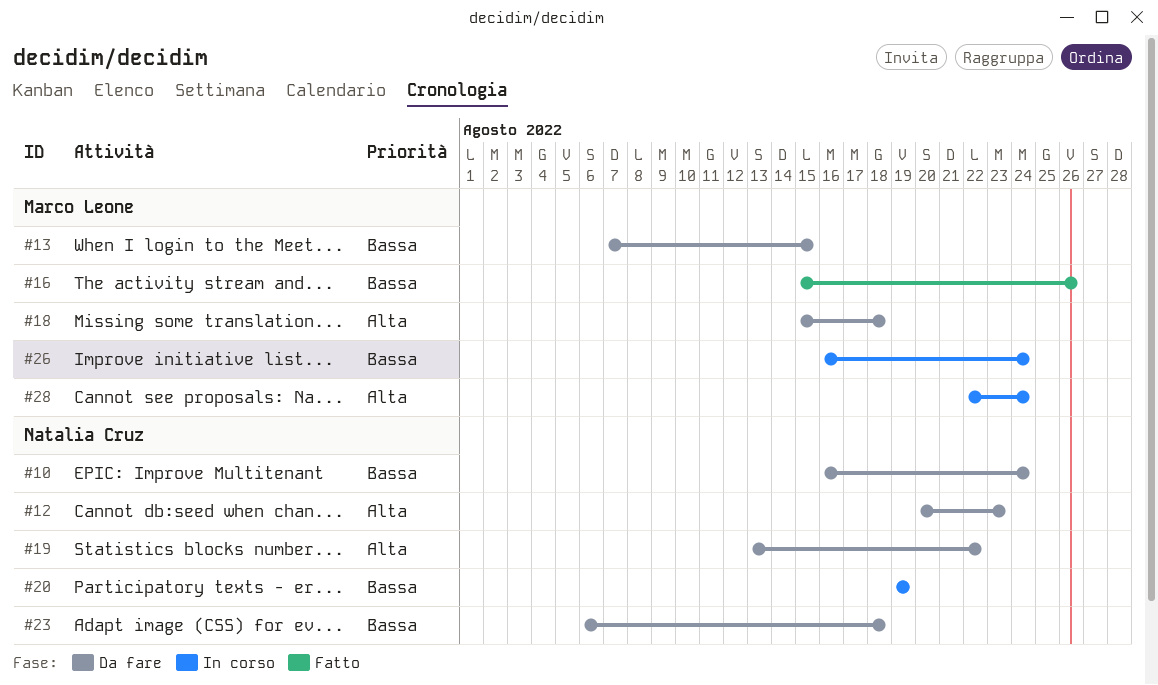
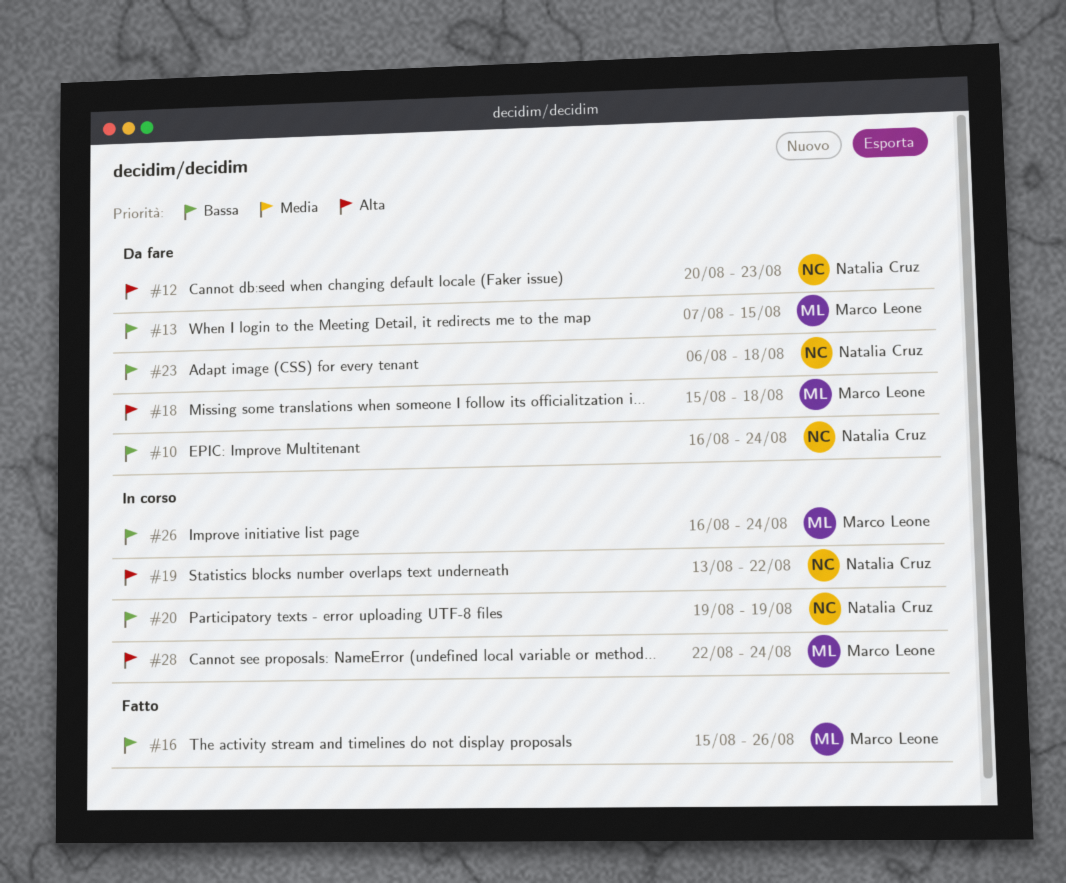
#19, status: Da fare -> In corso

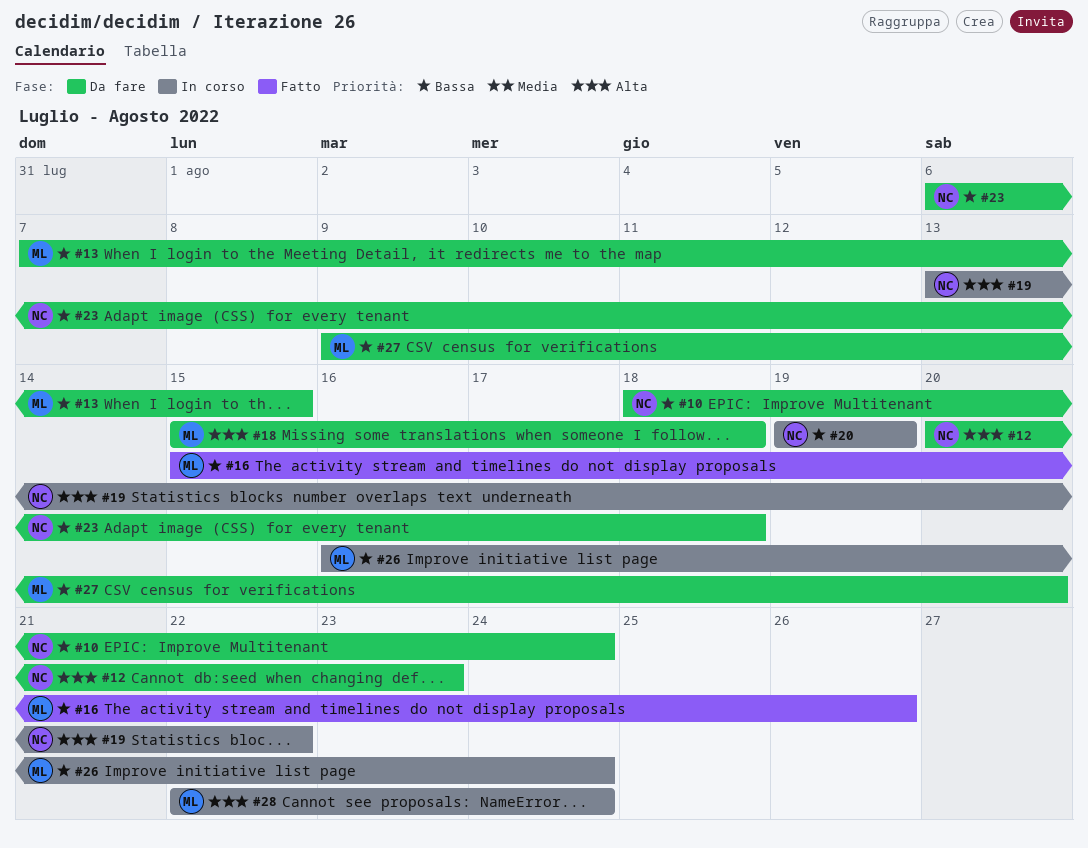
#10, start: Aug 16 -> Aug 18
#27: none -> present

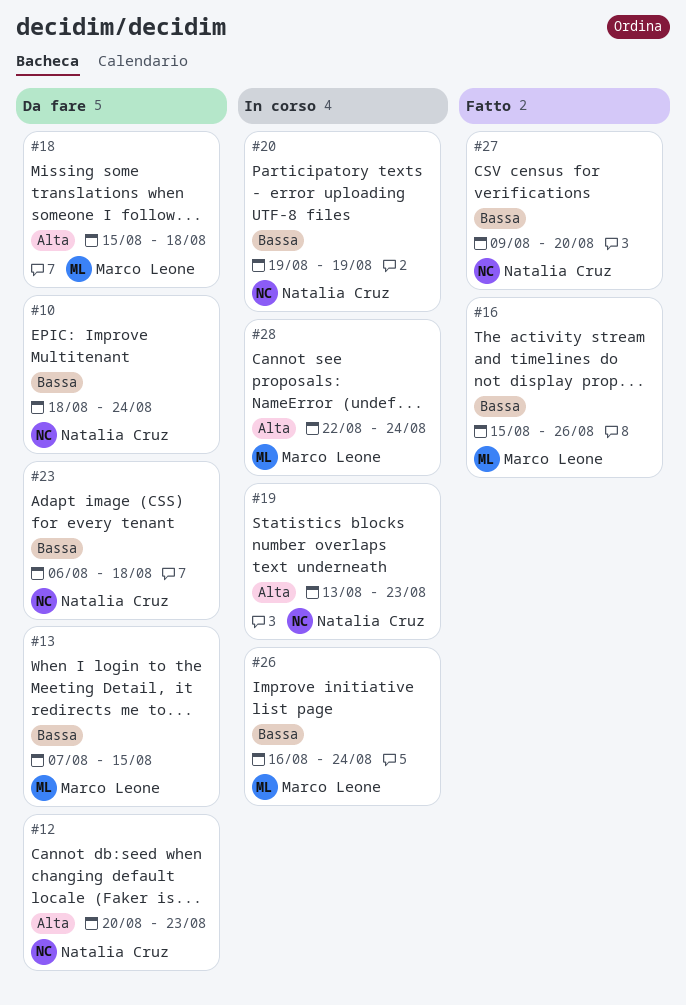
#19, due: Aug 22 -> Aug 23
#27, status: Da fare -> Fatto
#27, owner: Marco Leone -> Natalia Cruz

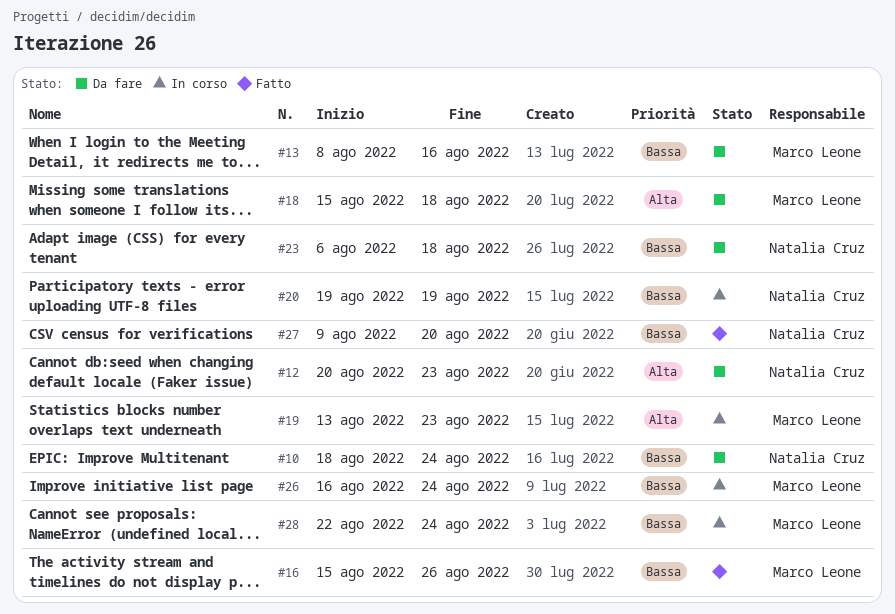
#13, start: Aug 7 -> Aug 8
#13, due: Aug 15 -> Aug 16
#19, owner: Natalia Cruz -> Marco Leone
#28, priority: Alta -> Bassa

